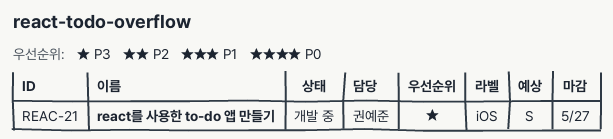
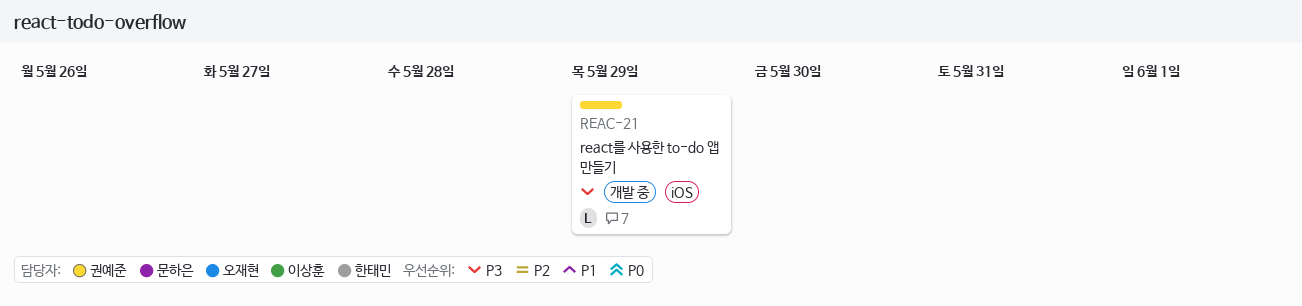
REAC-21, estimate: S -> L
REAC-21, due: May 27 -> May 29

